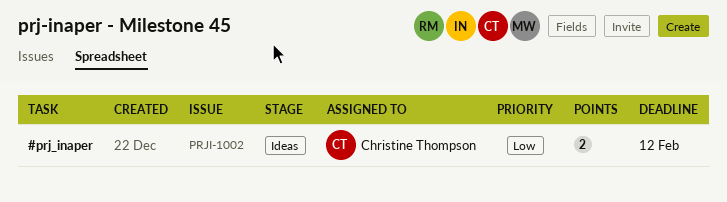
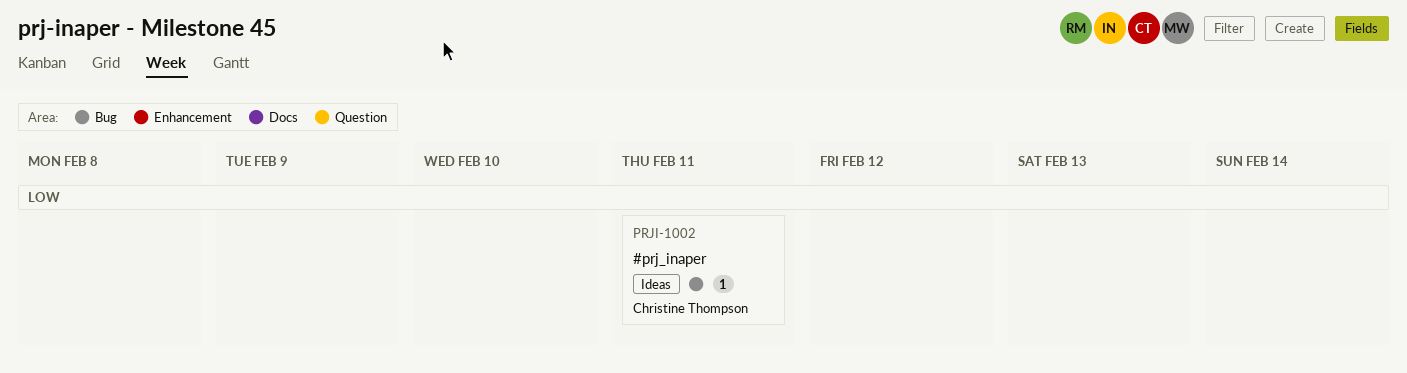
PRJI-1002, estimate: 2 -> 1
PRJI-1002, due: Feb 12 -> Feb 11

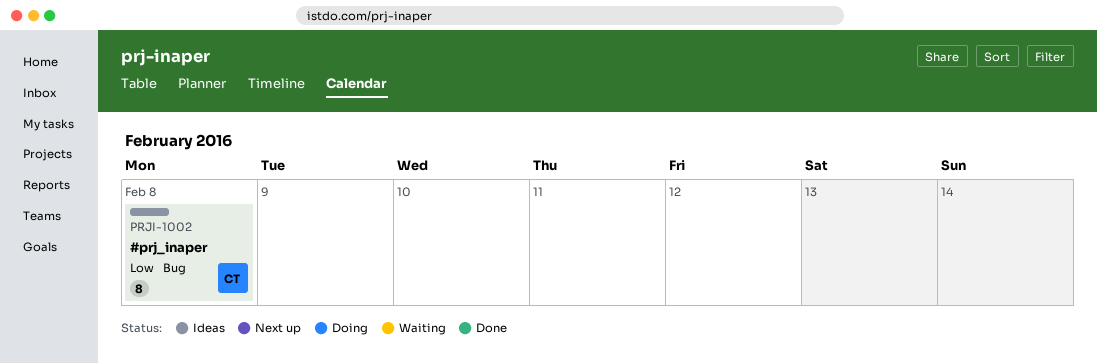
PRJI-1002, estimate: 1 -> 8
PRJI-1002, due: Feb 11 -> Feb 8

